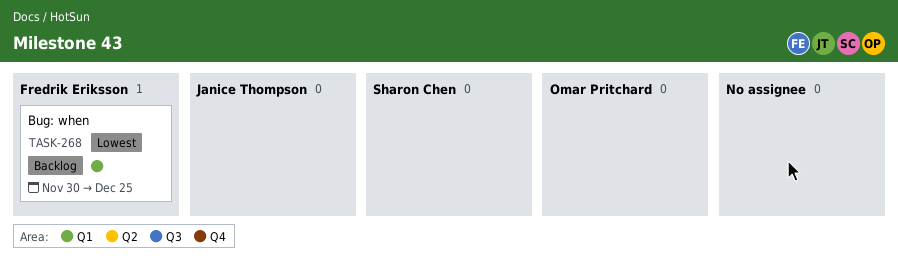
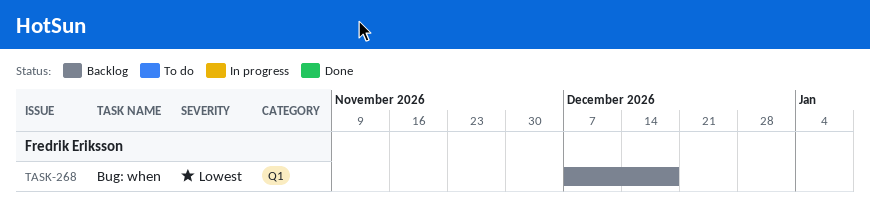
TASK-268, start: Nov 30 -> Dec 7
TASK-268, due: Dec 25 -> Dec 18

